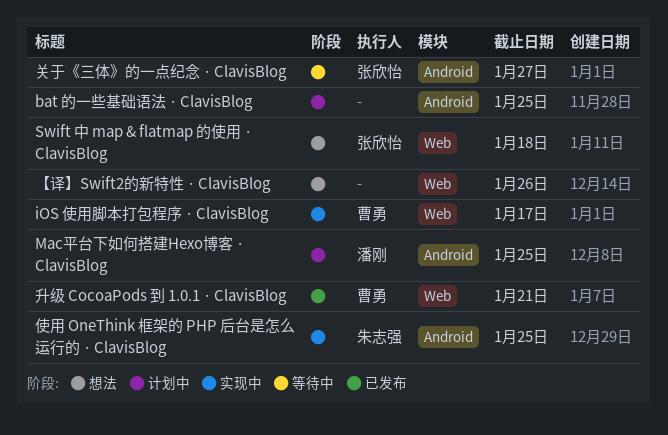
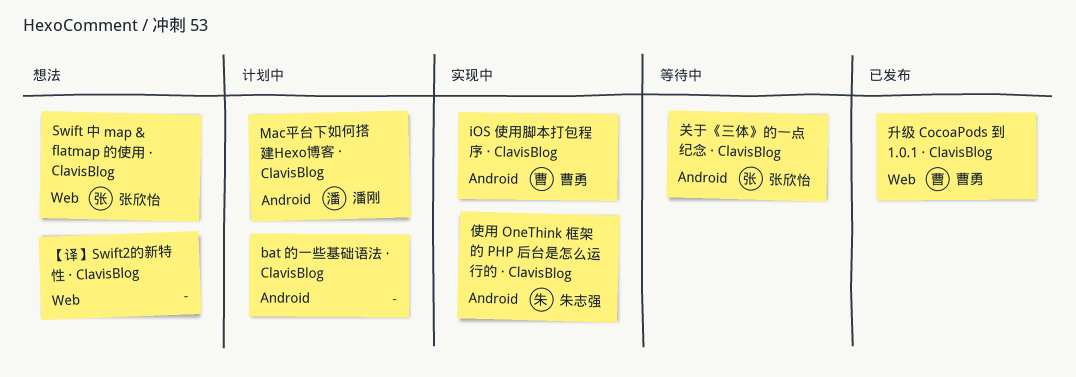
iOS 使用脚本打包程序 · ClavisBlog, label: Web -> Android

